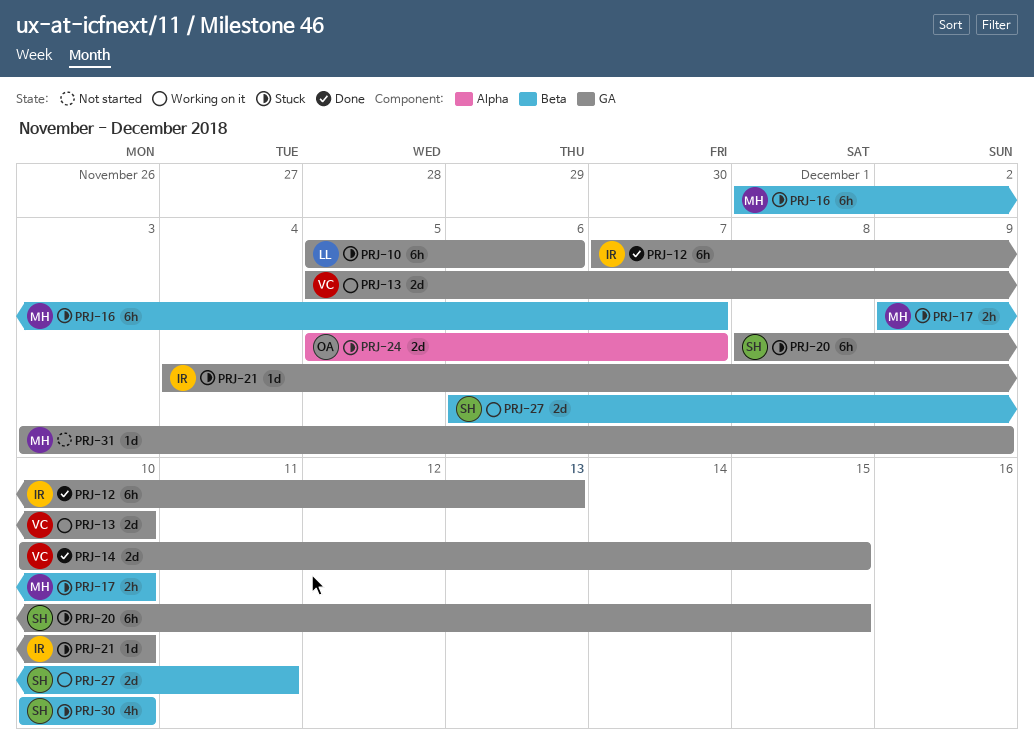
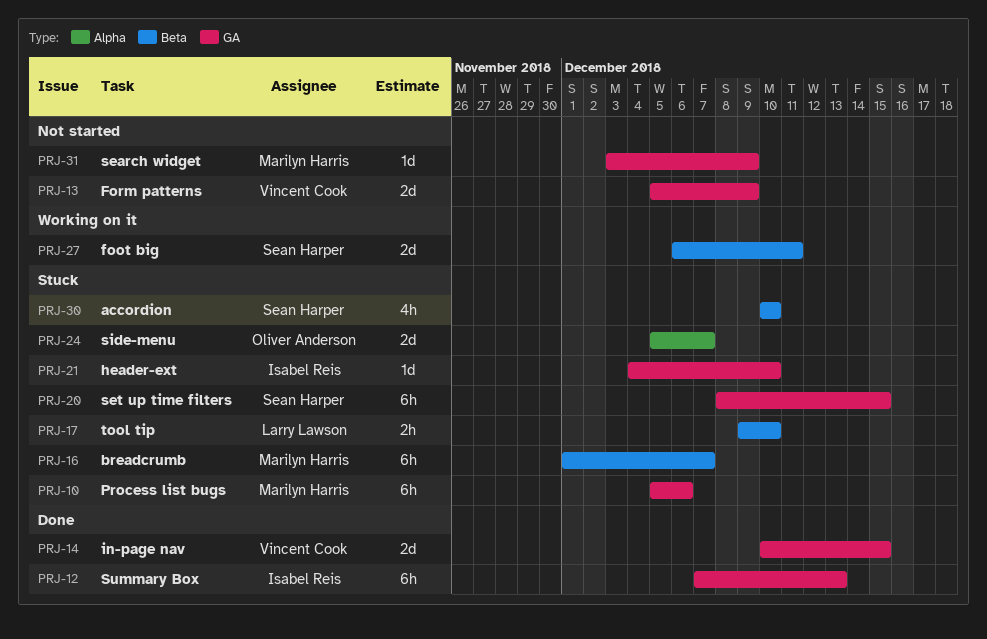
PRJ-10, owner: Larry Lawson -> Marilyn Harris
PRJ-13, status: Working on it -> Not started
PRJ-13, due: Dec 10 -> Dec 9
PRJ-17, owner: Marilyn Harris -> Larry Lawson

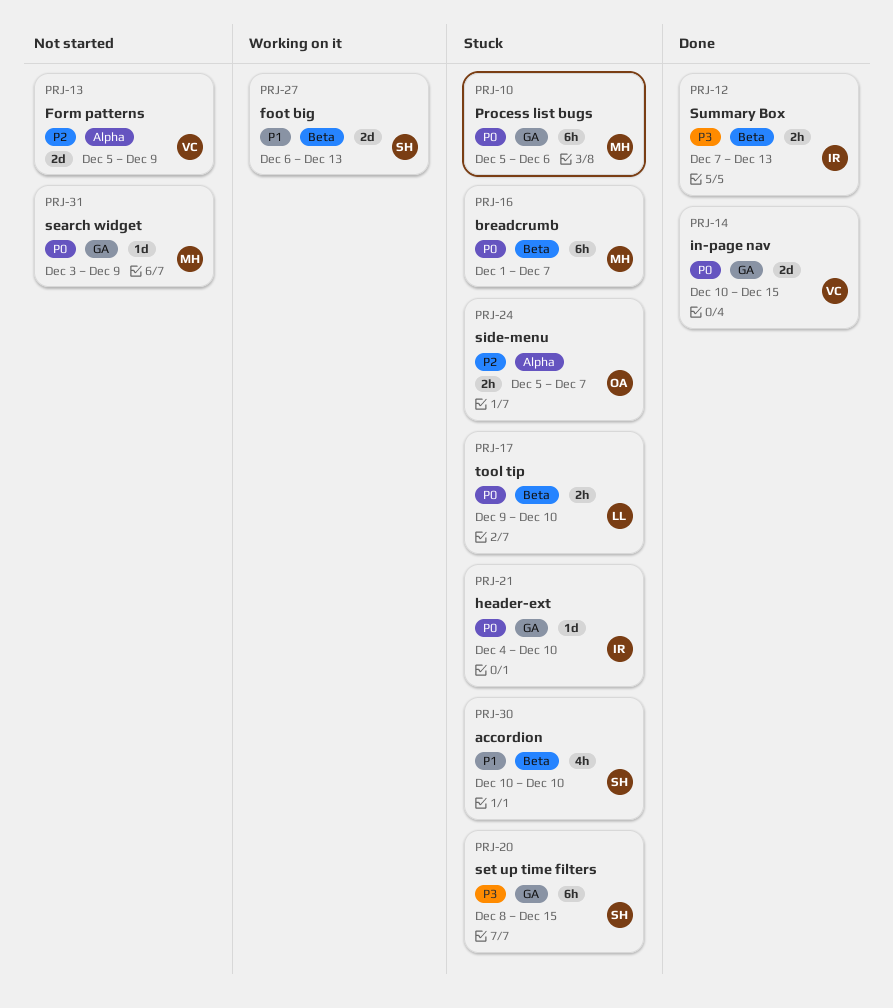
PRJ-12, label: GA -> Beta
PRJ-12, estimate: 6h -> 2h
PRJ-13, label: GA -> Alpha
PRJ-24, estimate: 2d -> 2h
PRJ-27, due: Dec 11 -> Dec 13

